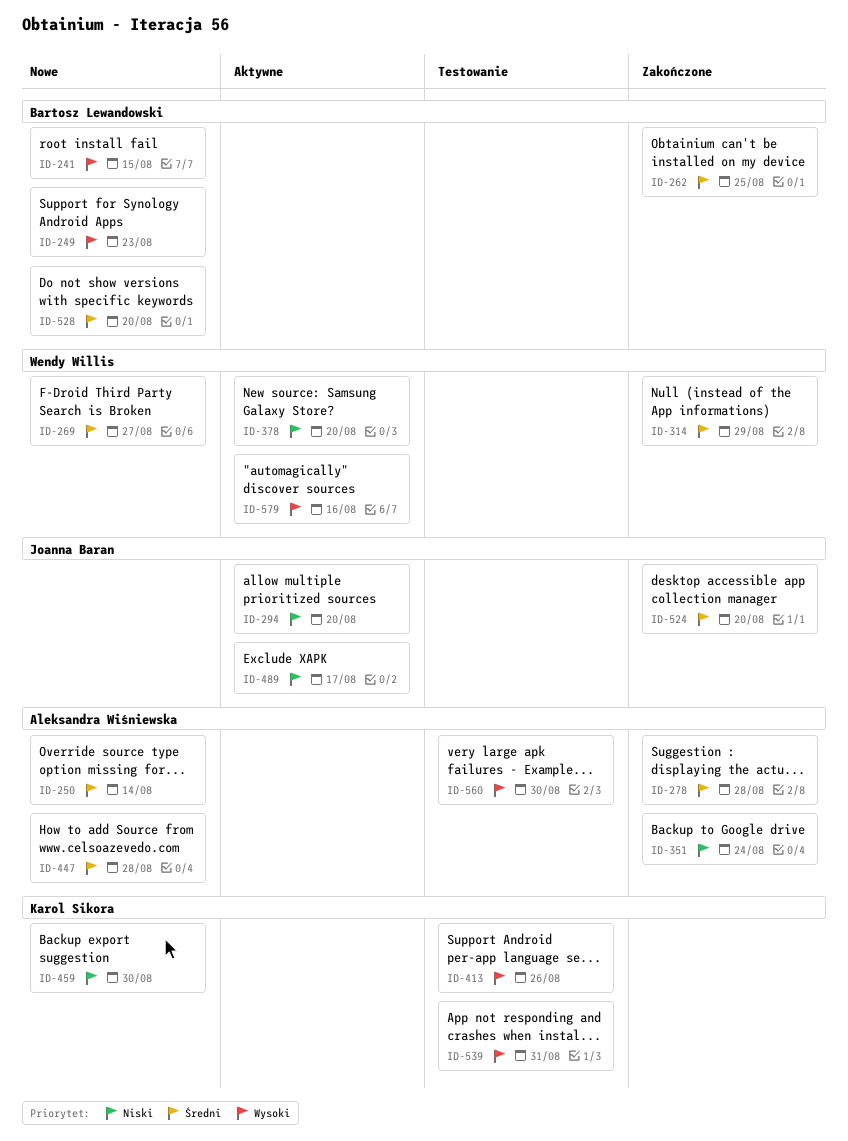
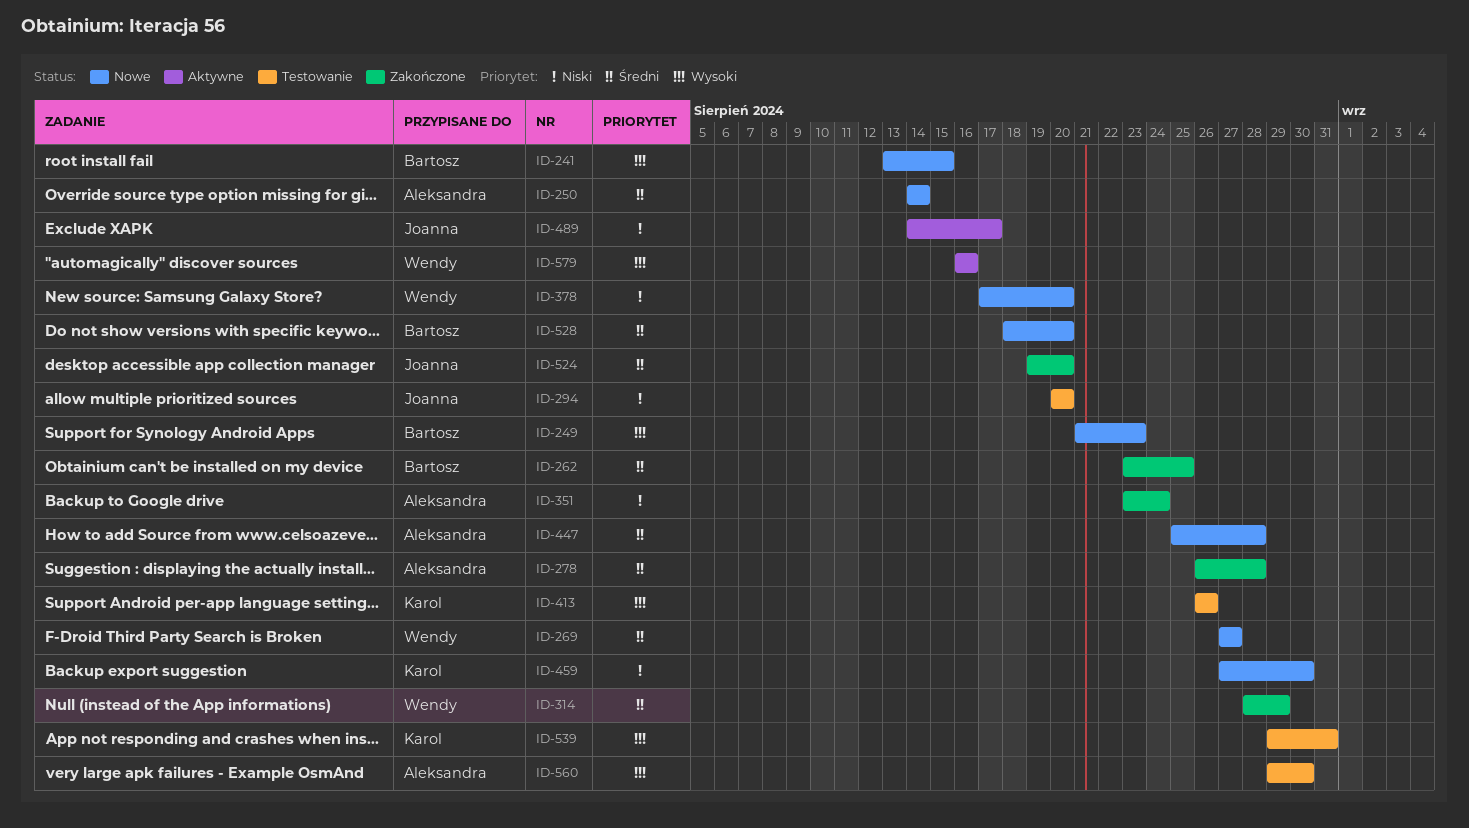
ID-294, status: Aktywne -> Testowanie
ID-378, status: Aktywne -> Nowe

